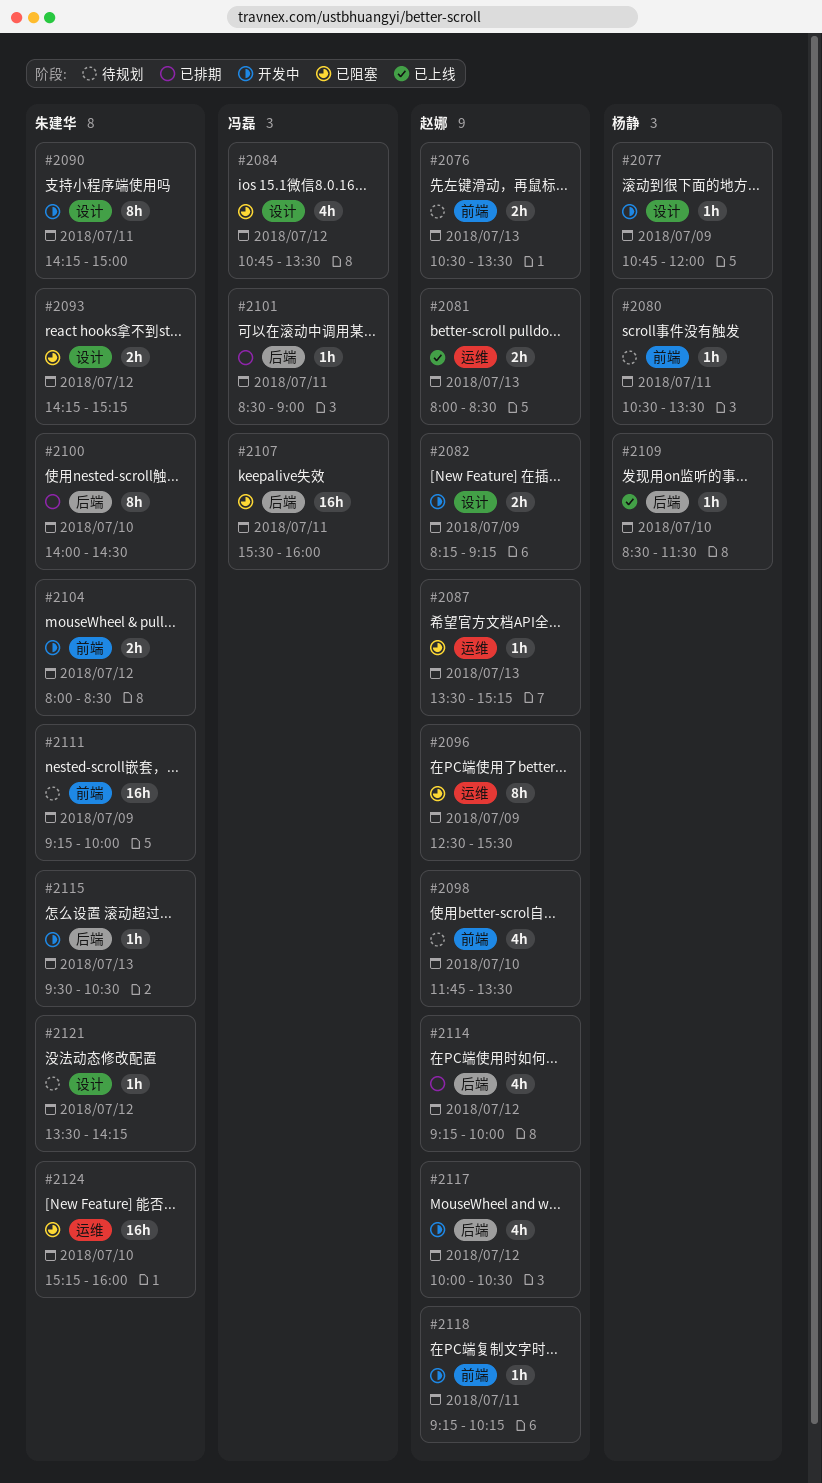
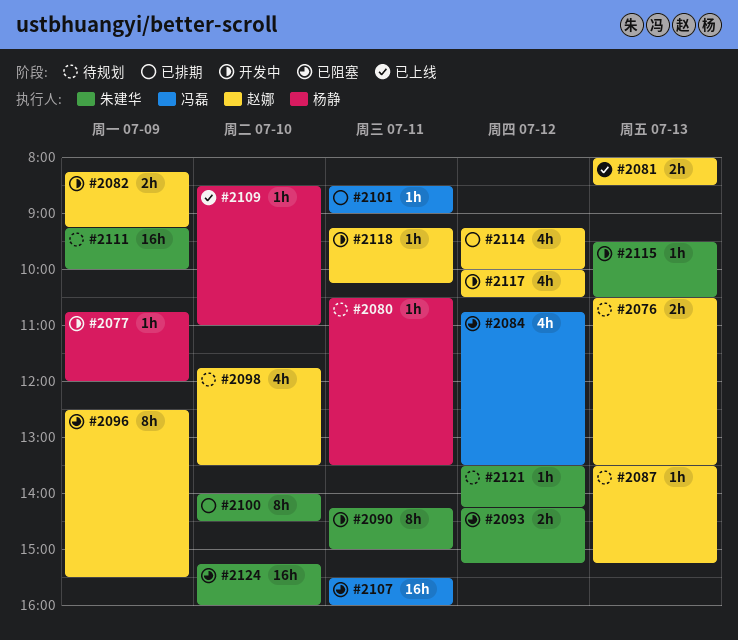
#2087, status: 已阻塞 -> 待规划
#2104: present -> none
#2109, ends: 11:30 -> 11:00

